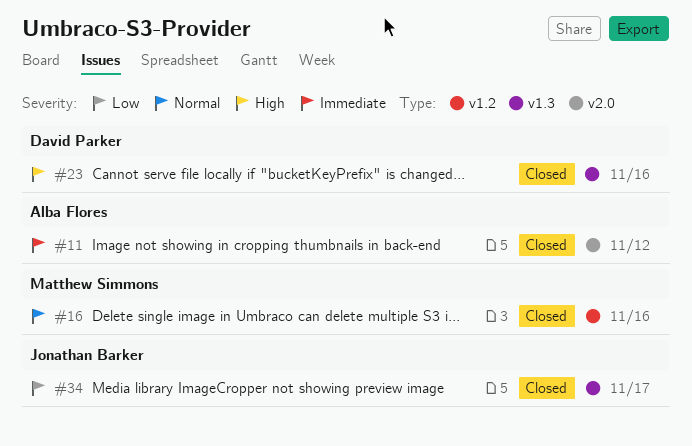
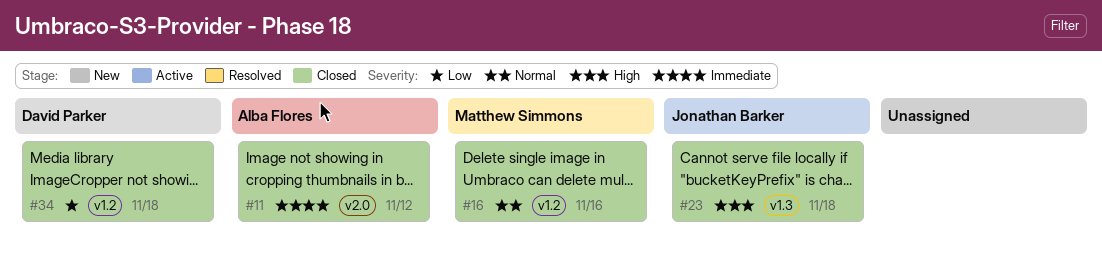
#23, owner: David Parker -> Jonathan Barker
#23, due: Nov 16 -> Nov 18
#34, owner: Jonathan Barker -> David Parker
#34, label: v1.3 -> v1.2
#34, due: Nov 17 -> Nov 18

